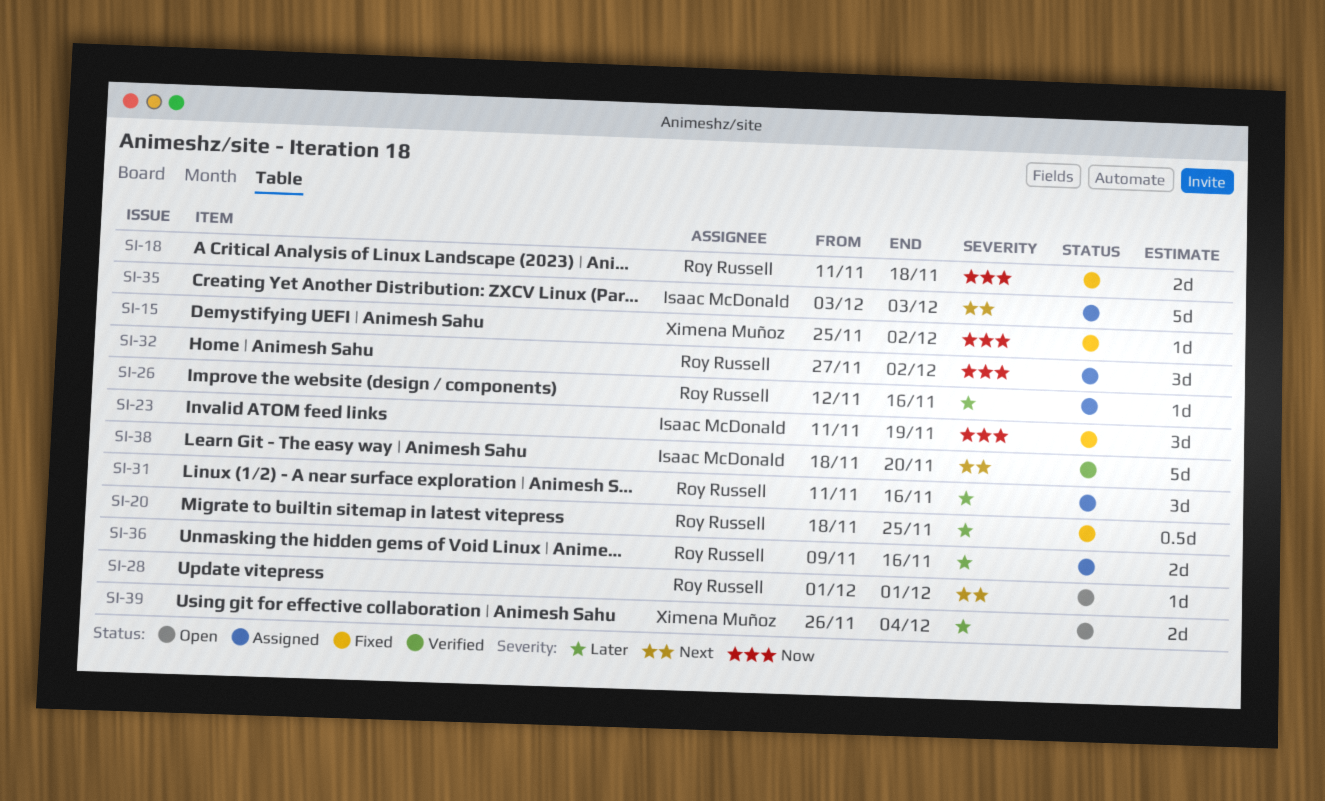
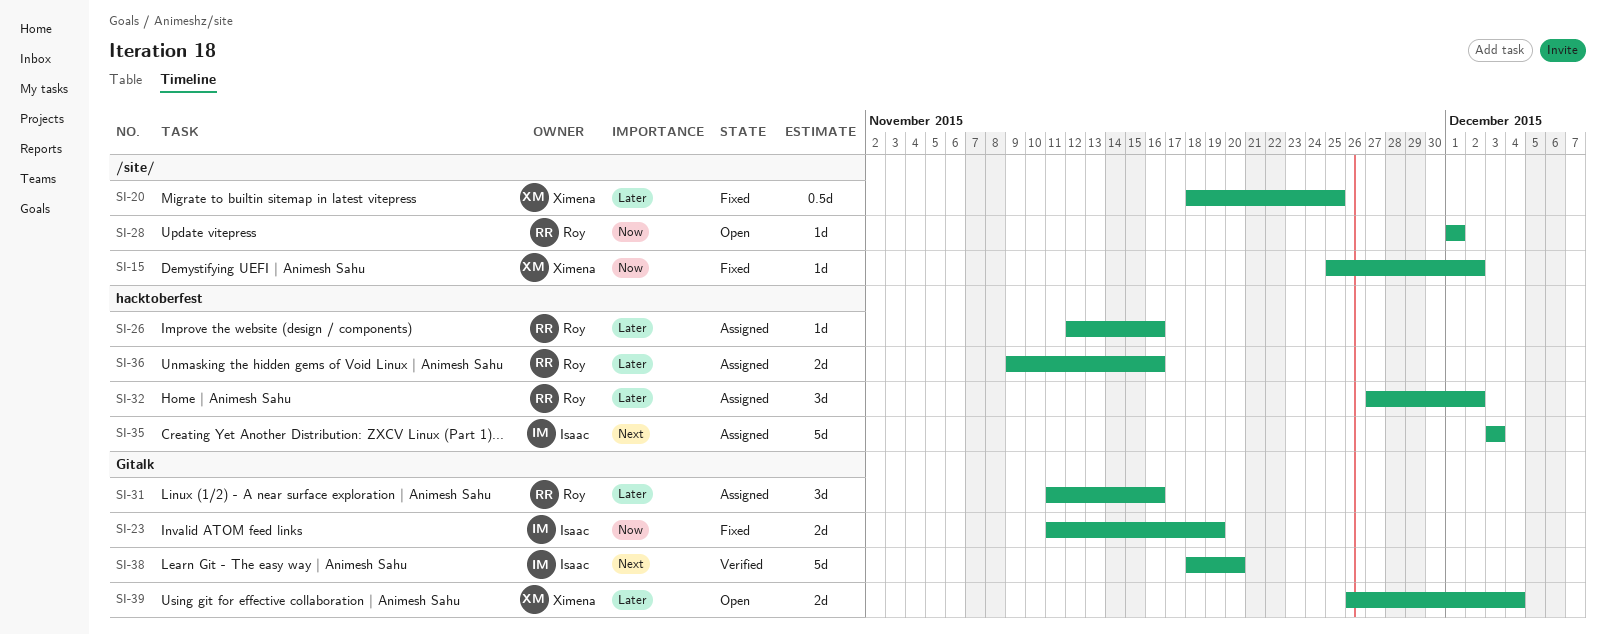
SI-18: present -> none
SI-20, owner: Roy Russell -> Ximena Muñoz
SI-23, estimate: 3d -> 2d
SI-28, priority: Next -> Now
SI-32, priority: Now -> Later

